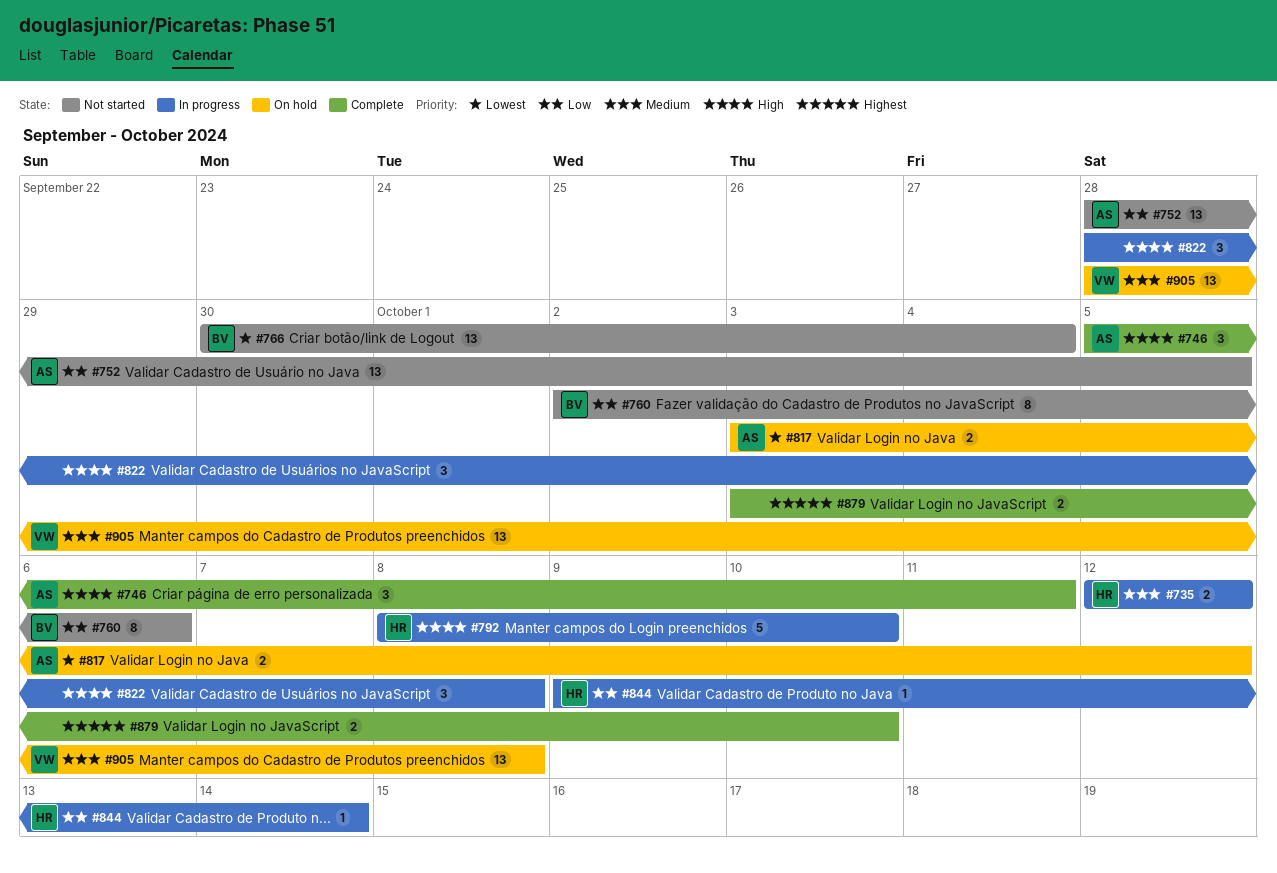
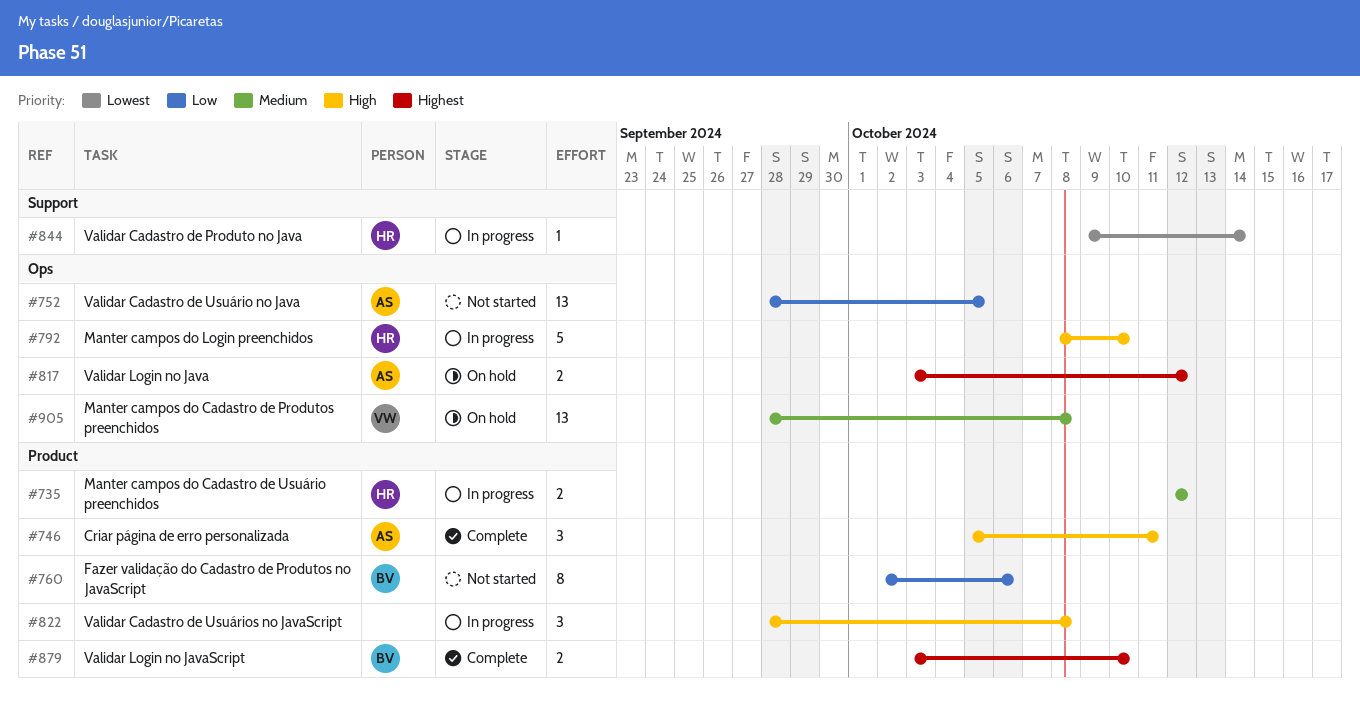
#766: present -> none
#817, priority: Lowest -> Highest
#844, priority: Low -> Lowest
#879, owner: none -> BV

